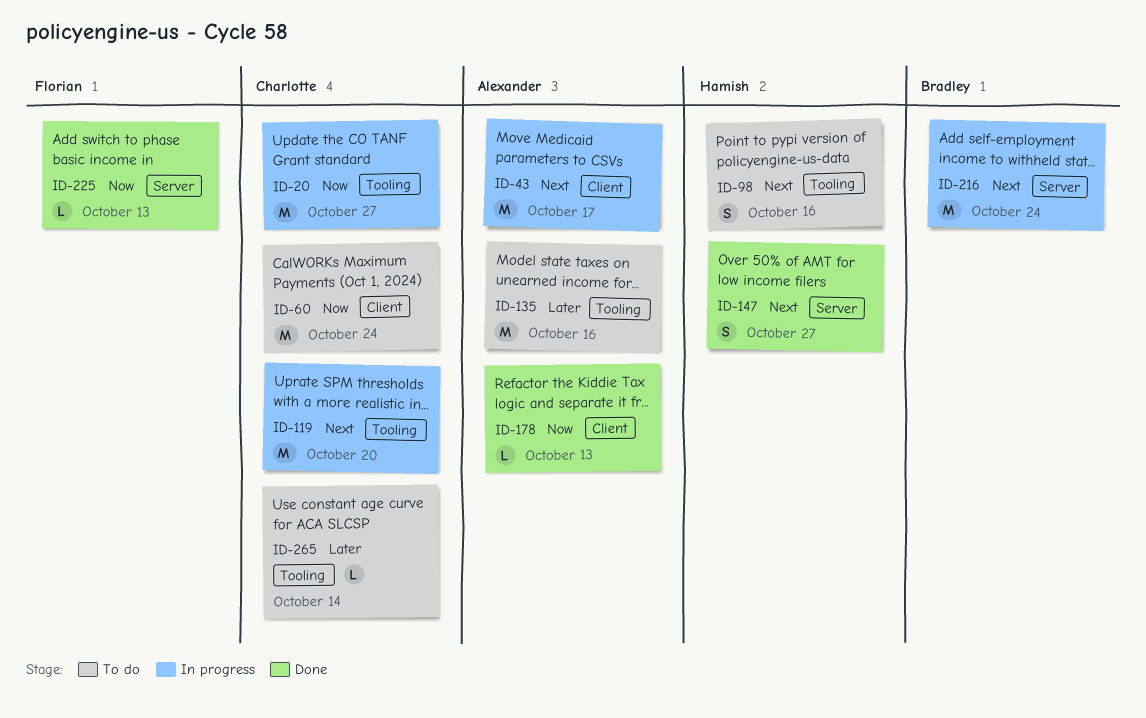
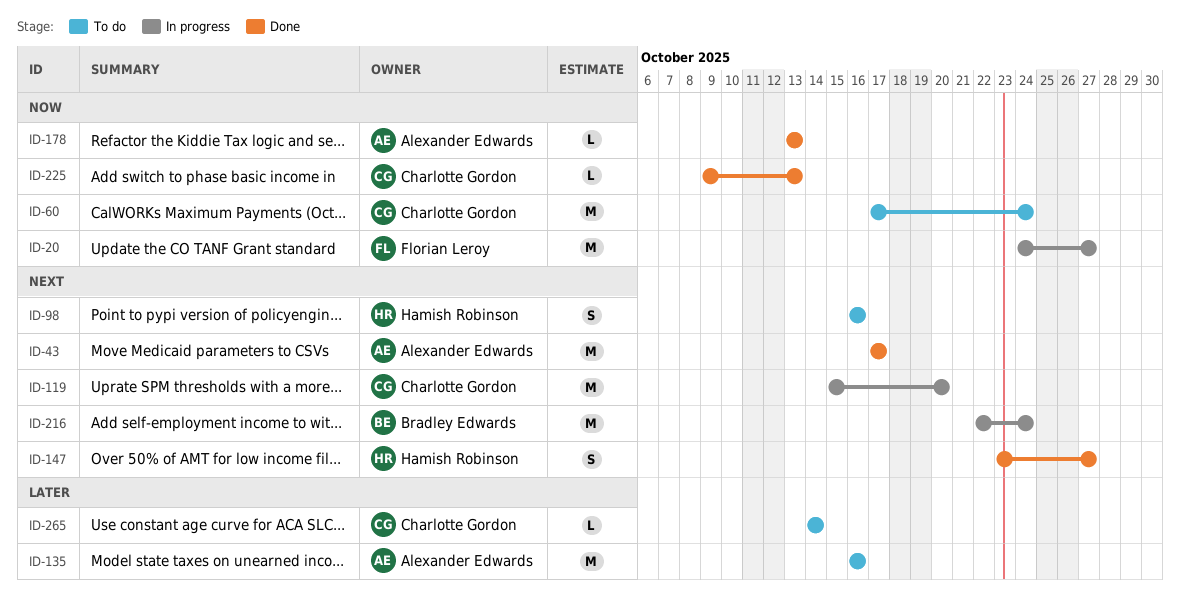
ID-20, owner: Charlotte Gordon -> Florian Leroy
ID-43, status: In progress -> Done
ID-225, owner: Florian Leroy -> Charlotte Gordon

